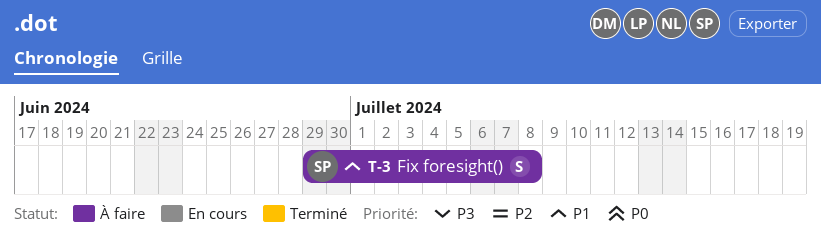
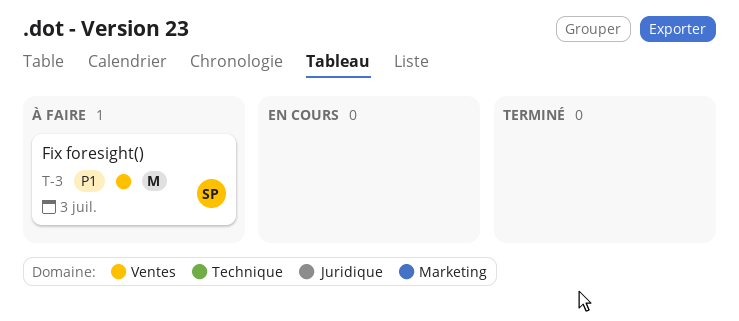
T-3, estimate: S -> M
T-3, due: Jul 8 -> Jul 3

